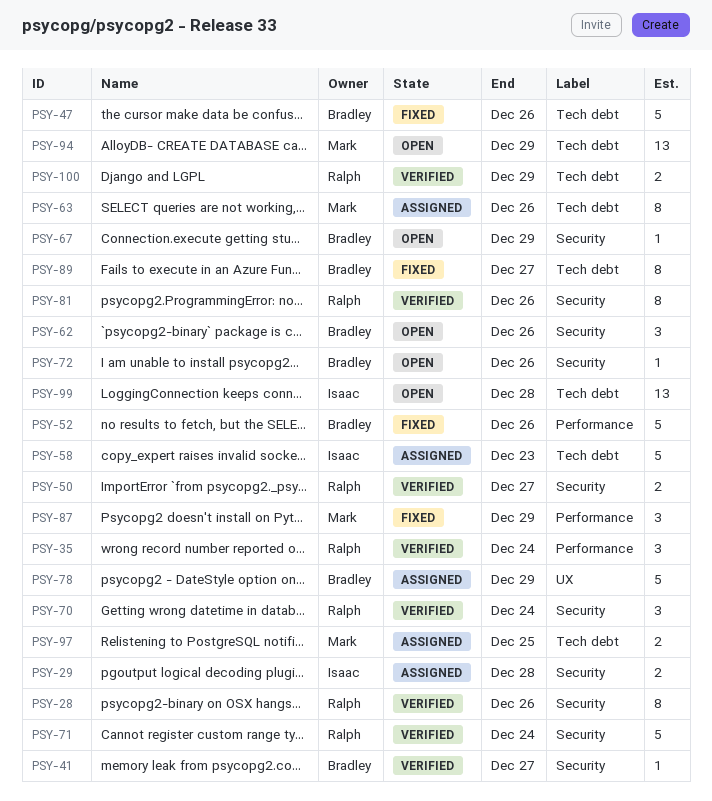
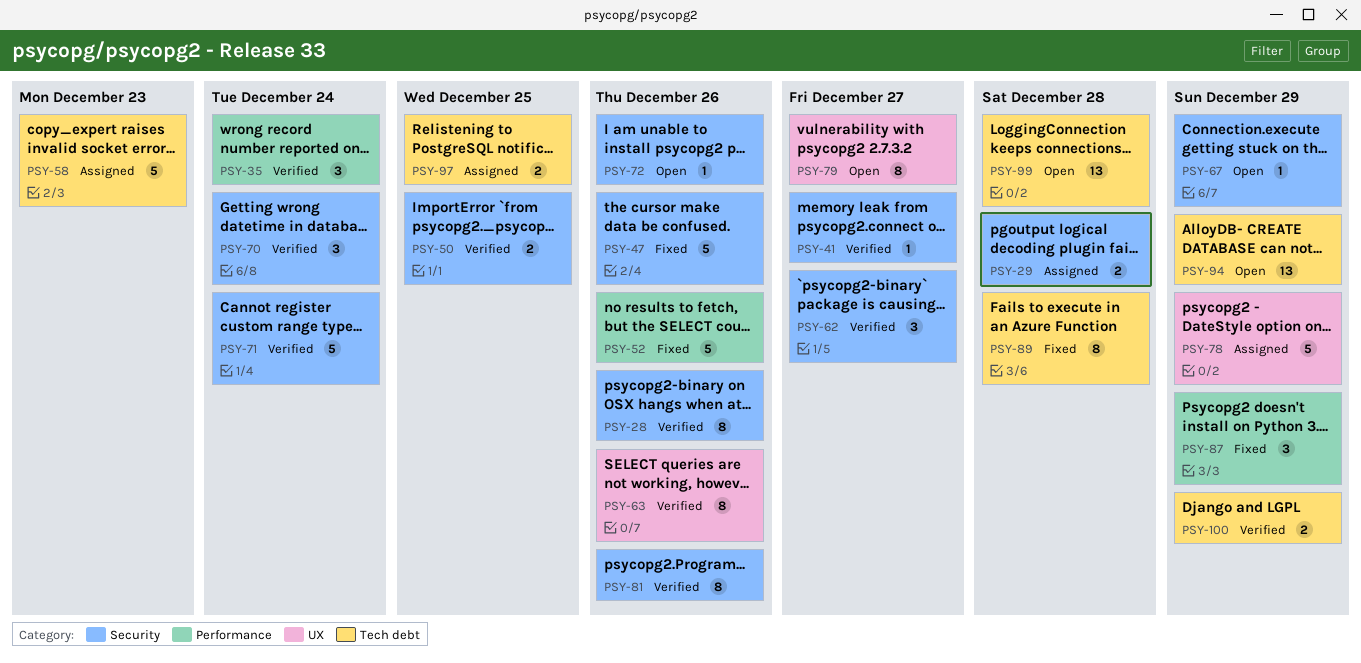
PSY-47, label: Tech debt -> Security
PSY-50, due: Dec 27 -> Dec 25
PSY-62, status: Open -> Verified
PSY-62, due: Dec 26 -> Dec 27
PSY-63, status: Assigned -> Verified
PSY-63, label: Tech debt -> UX
PSY-79: none -> present
PSY-89, due: Dec 27 -> Dec 28

